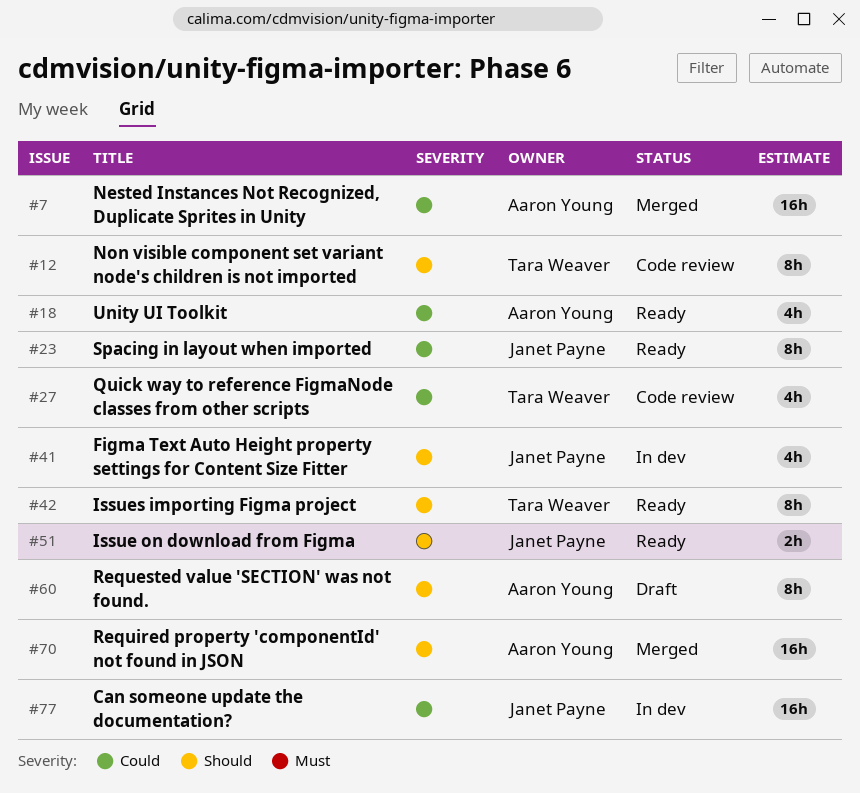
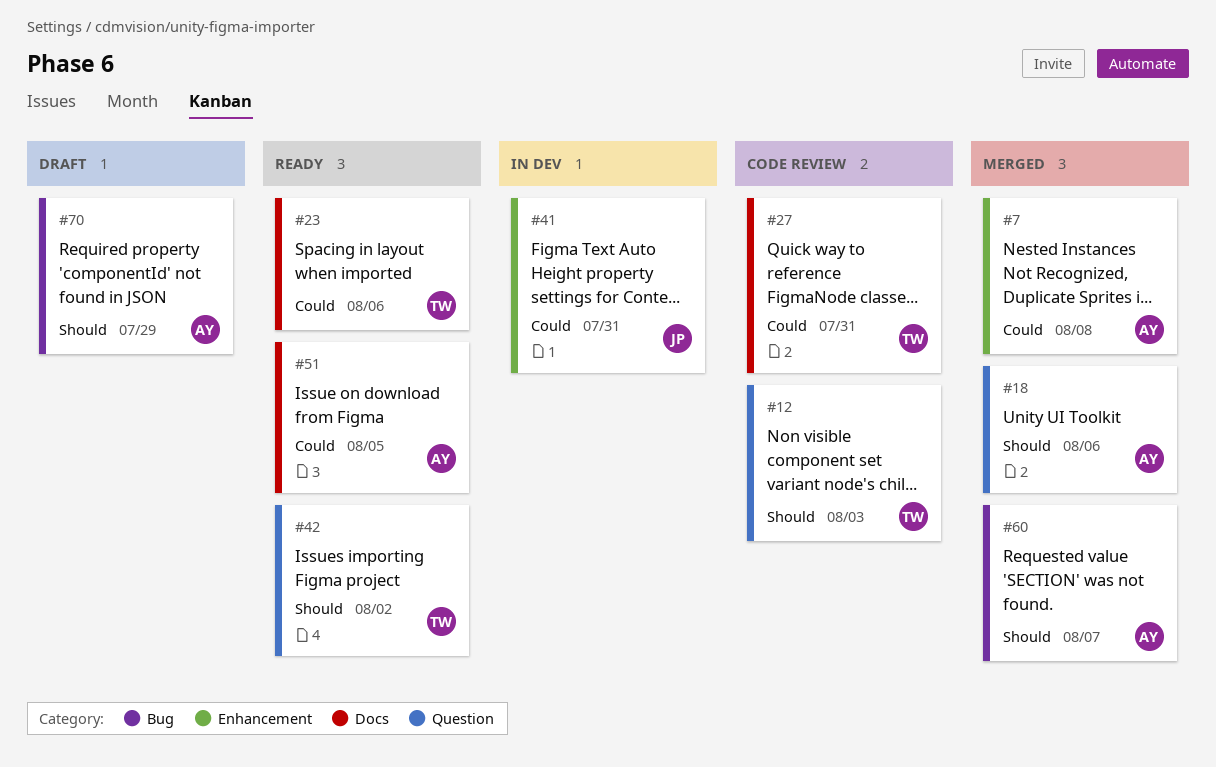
#18, status: Ready -> Merged
#18, priority: Could -> Should
#23, owner: Janet Payne -> Tara Weaver
#41, priority: Should -> Could
#51, owner: Janet Payne -> Aaron Young
#51, priority: Should -> Could
#60, status: Draft -> Merged
#70, status: Merged -> Draft
#77: present -> none

